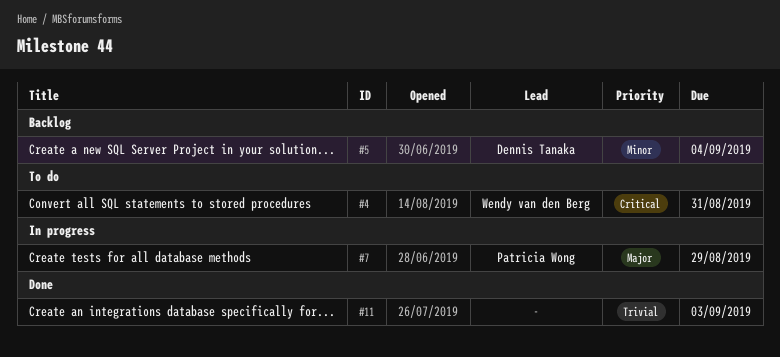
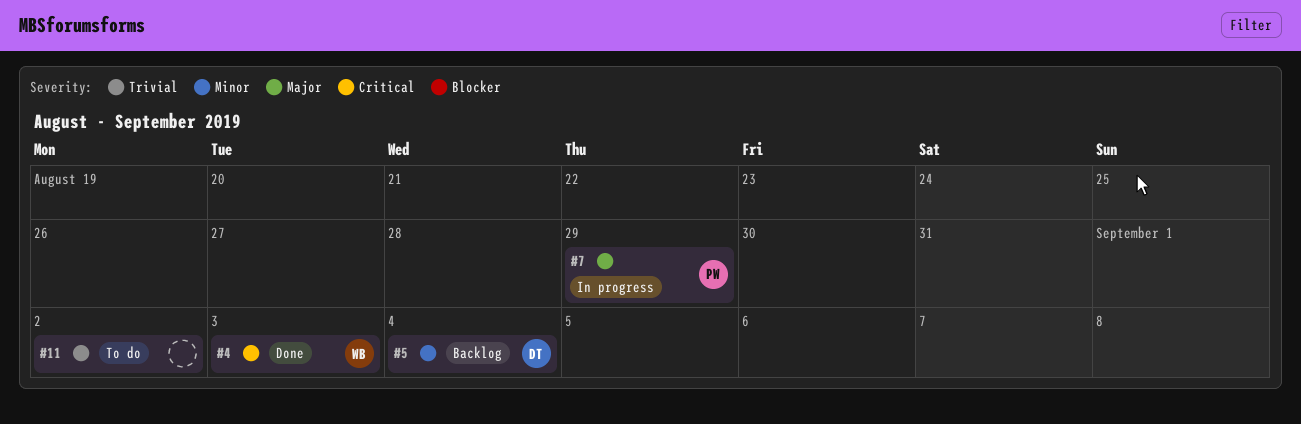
#4, status: To do -> Done
#4, due: Aug 31 -> Sep 3
#11, status: Done -> To do
#11, due: Sep 3 -> Sep 2

